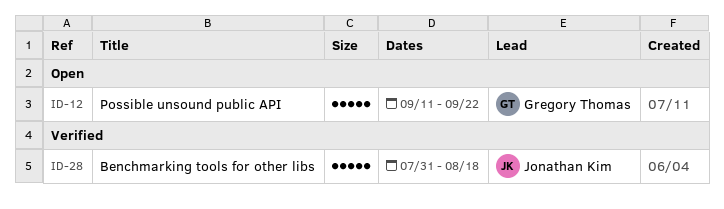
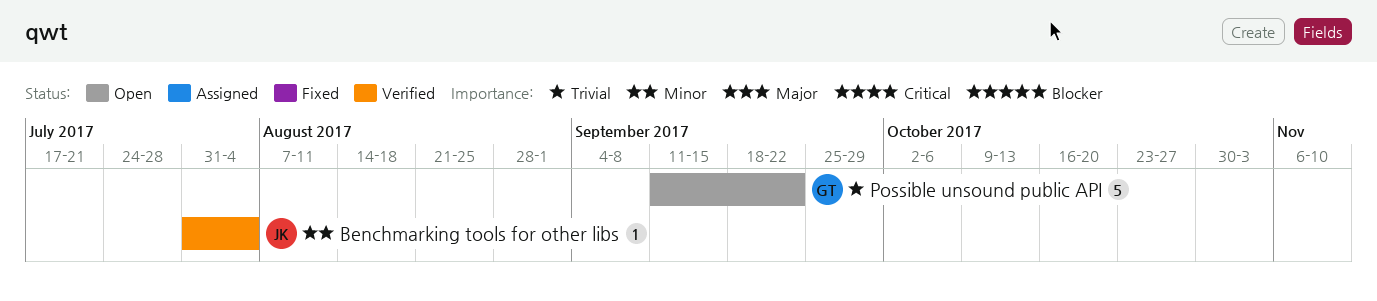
Benchmarking tools for other libs, estimate: 5 -> 1
Benchmarking tools for other libs, due: Aug 18 -> Aug 4

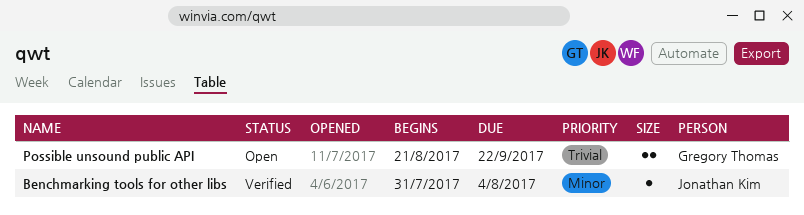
Possible unsound public API, estimate: 5 -> 2
Possible unsound public API, start: Sep 11 -> Aug 21

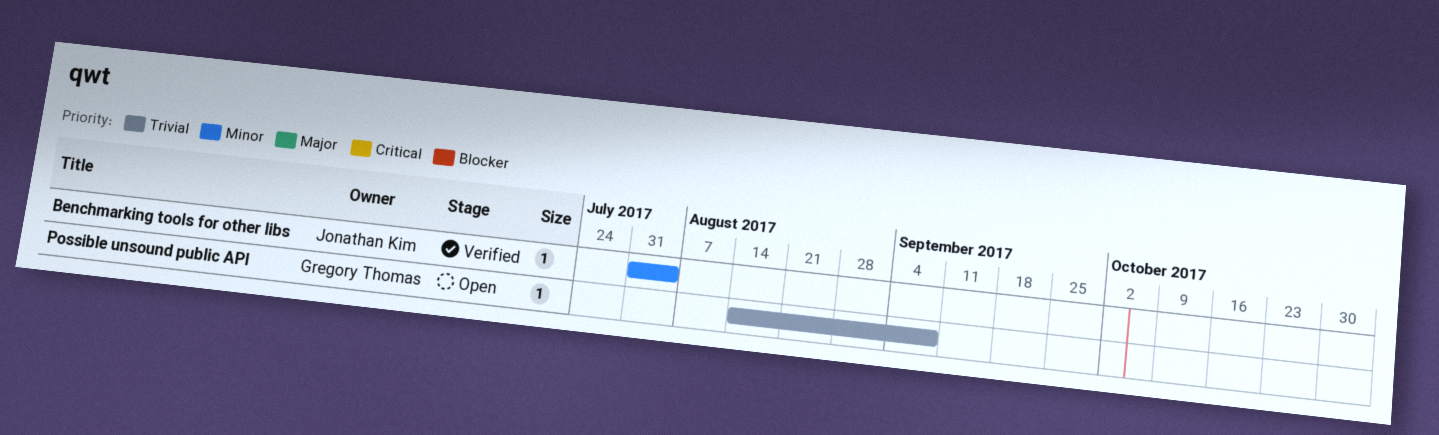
Possible unsound public API, estimate: 2 -> 1
Possible unsound public API, start: Aug 21 -> Aug 14
Possible unsound public API, due: Sep 22 -> Sep 8

